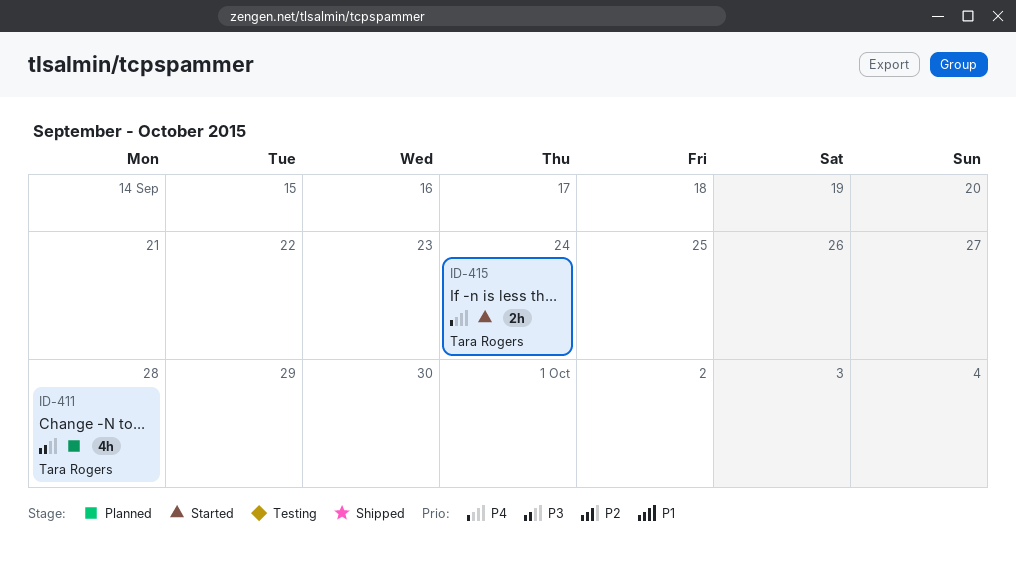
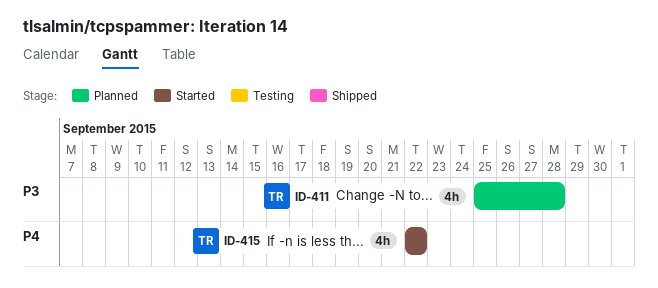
ID-415, estimate: 2h -> 4h
ID-415, due: Sep 24 -> Sep 22

